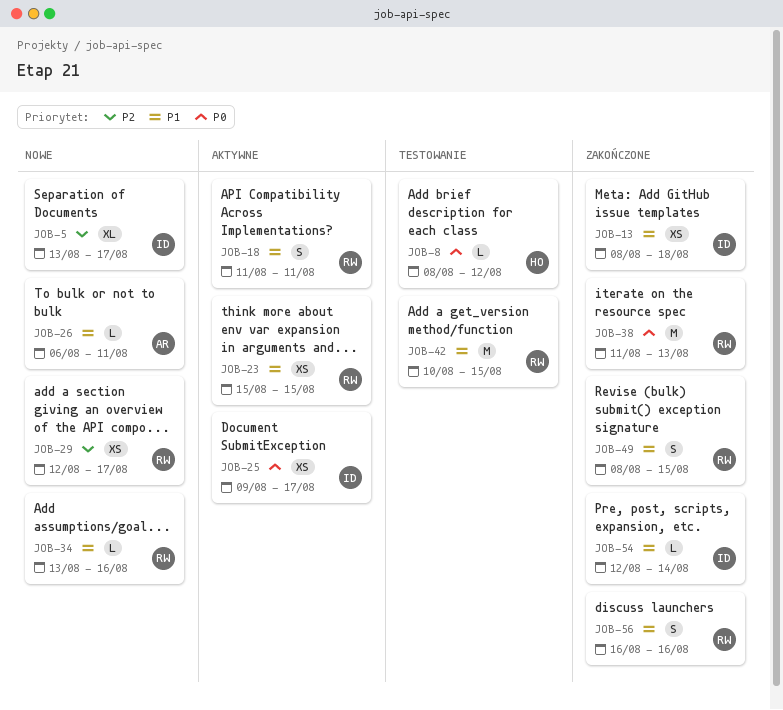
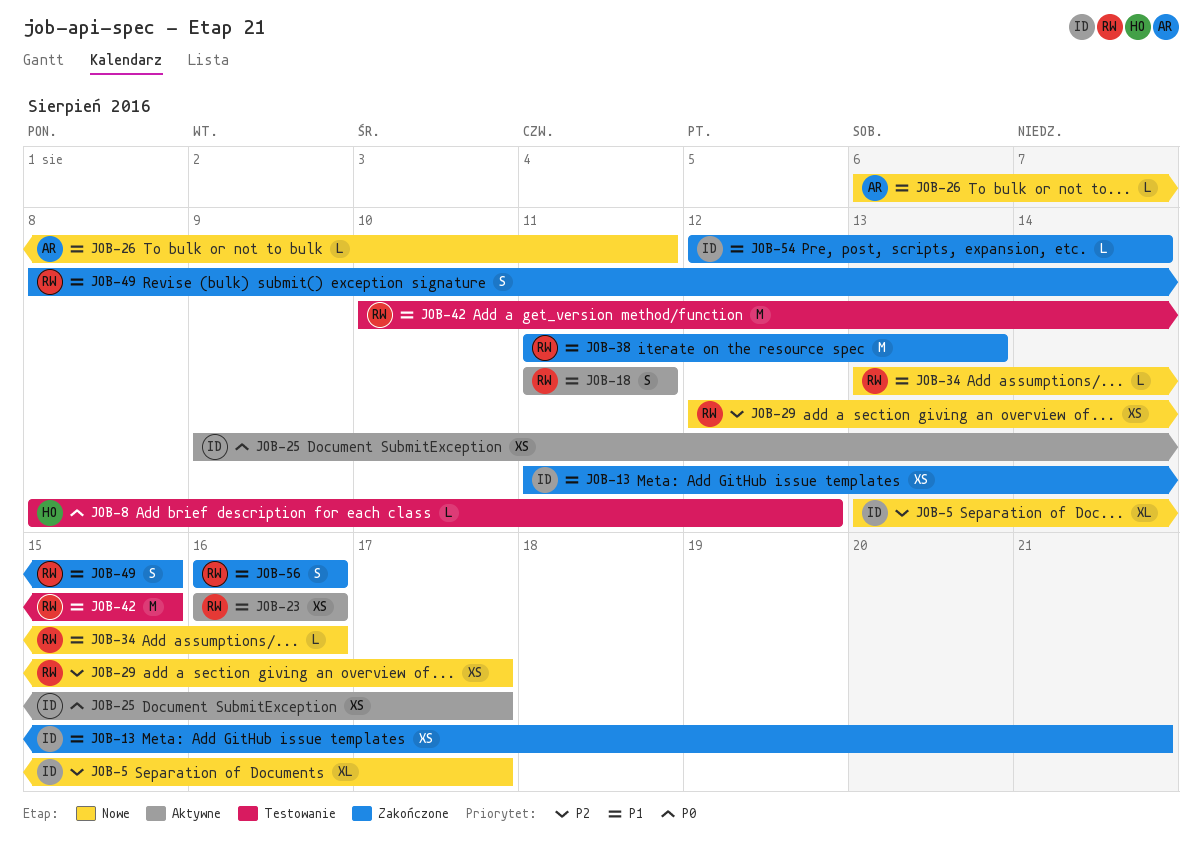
JOB-13, start: Aug 8 -> Aug 11
JOB-13, due: Aug 18 -> Aug 21
JOB-23, start: Aug 15 -> Aug 16
JOB-23, due: Aug 15 -> Aug 16
JOB-38, priority: P0 -> P1

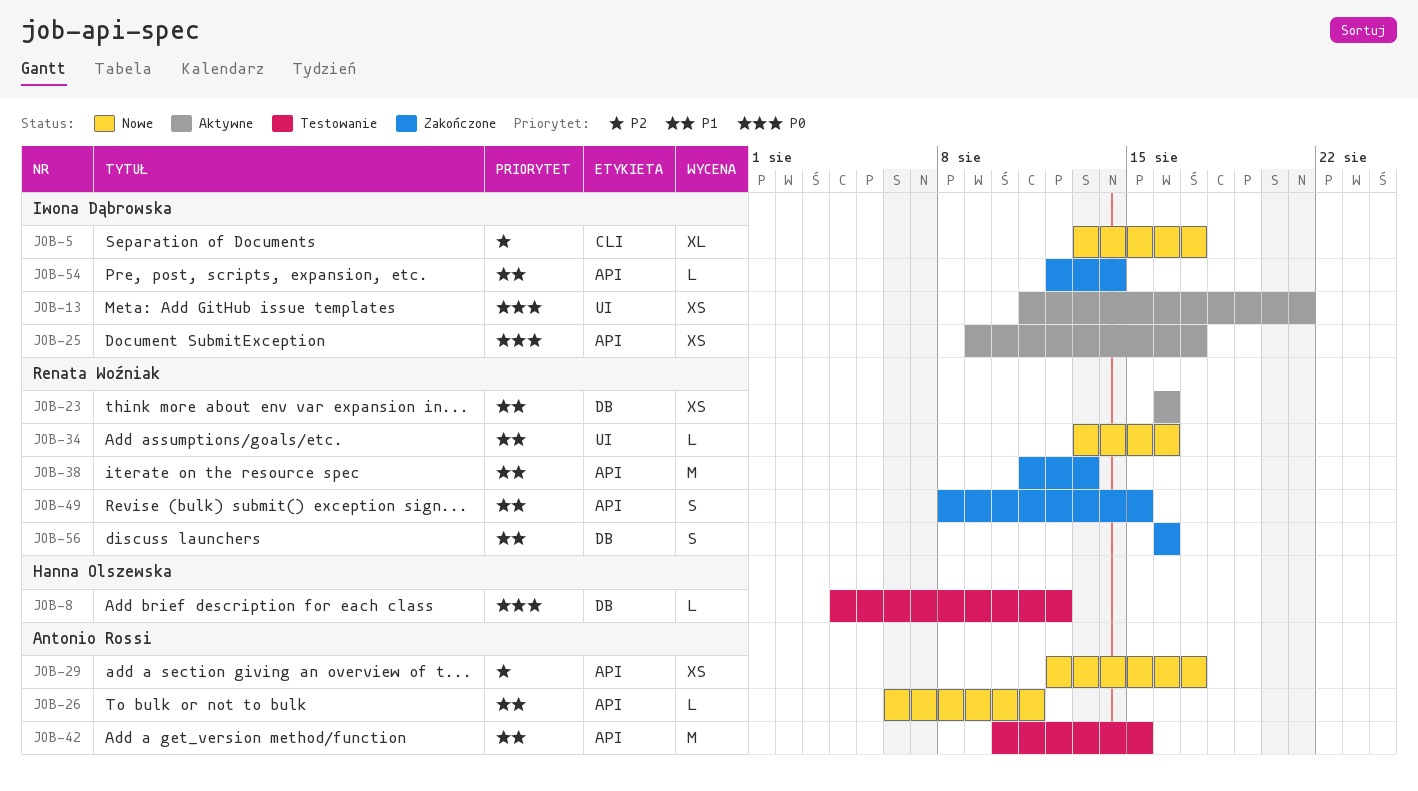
JOB-8, start: Aug 8 -> Aug 4
JOB-13, status: Zakończone -> Aktywne
JOB-13, priority: P1 -> P0
JOB-18: present -> none
JOB-29, owner: Renata Woźniak -> Antonio Rossi
JOB-42, owner: Renata Woźniak -> Antonio Rossi

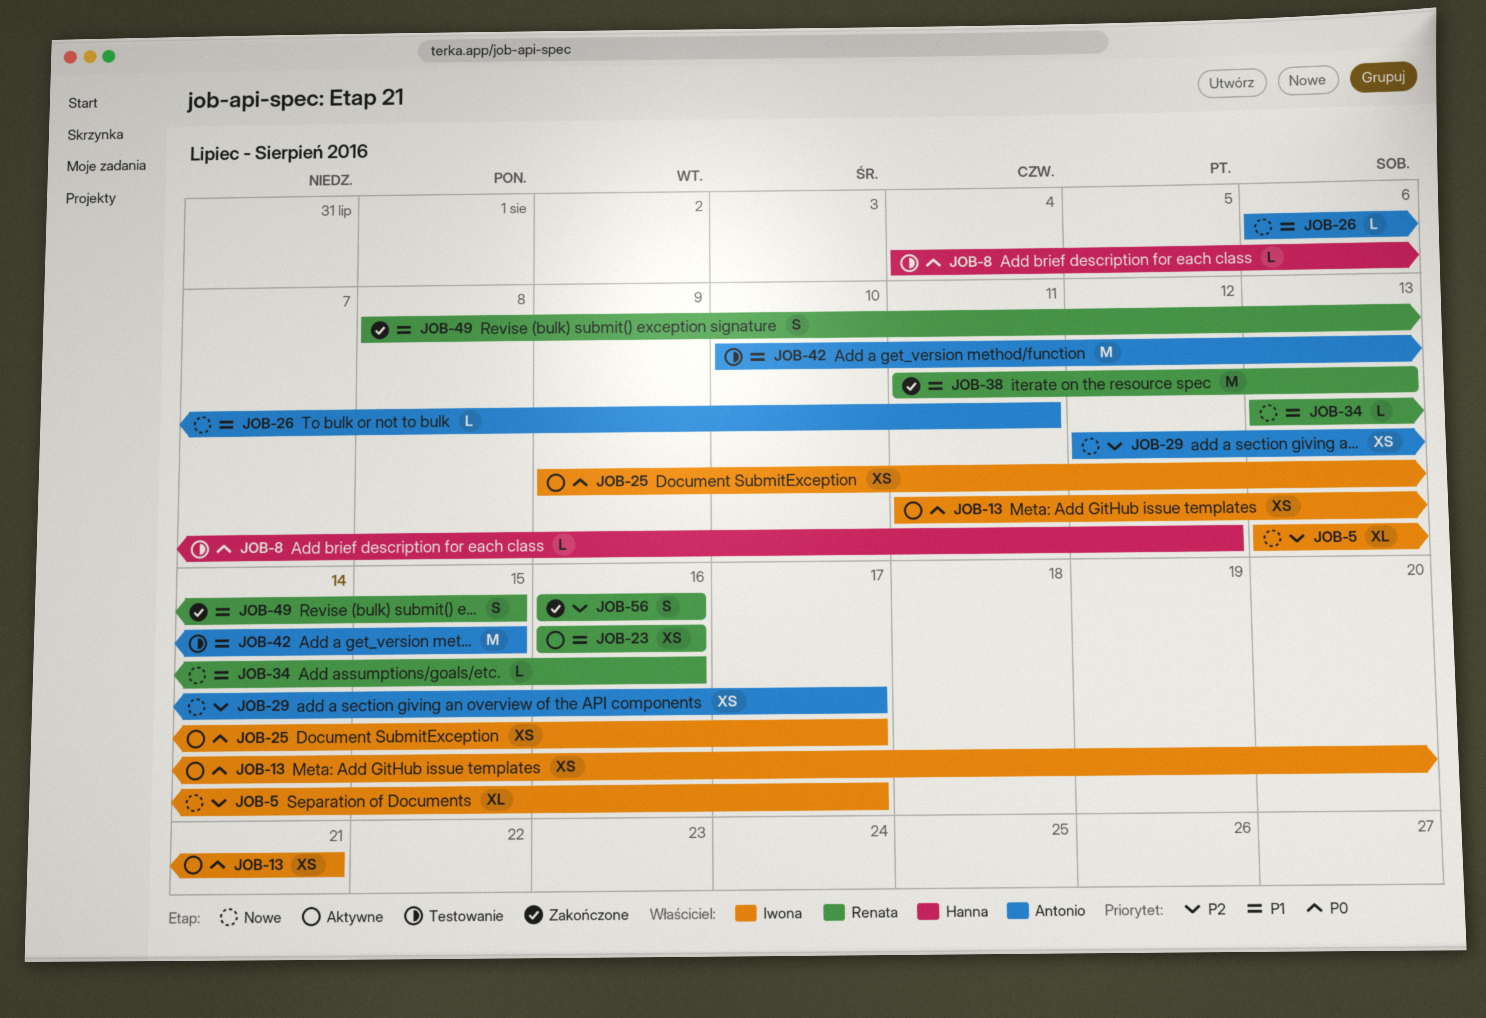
JOB-54: present -> none
JOB-56, priority: P1 -> P2

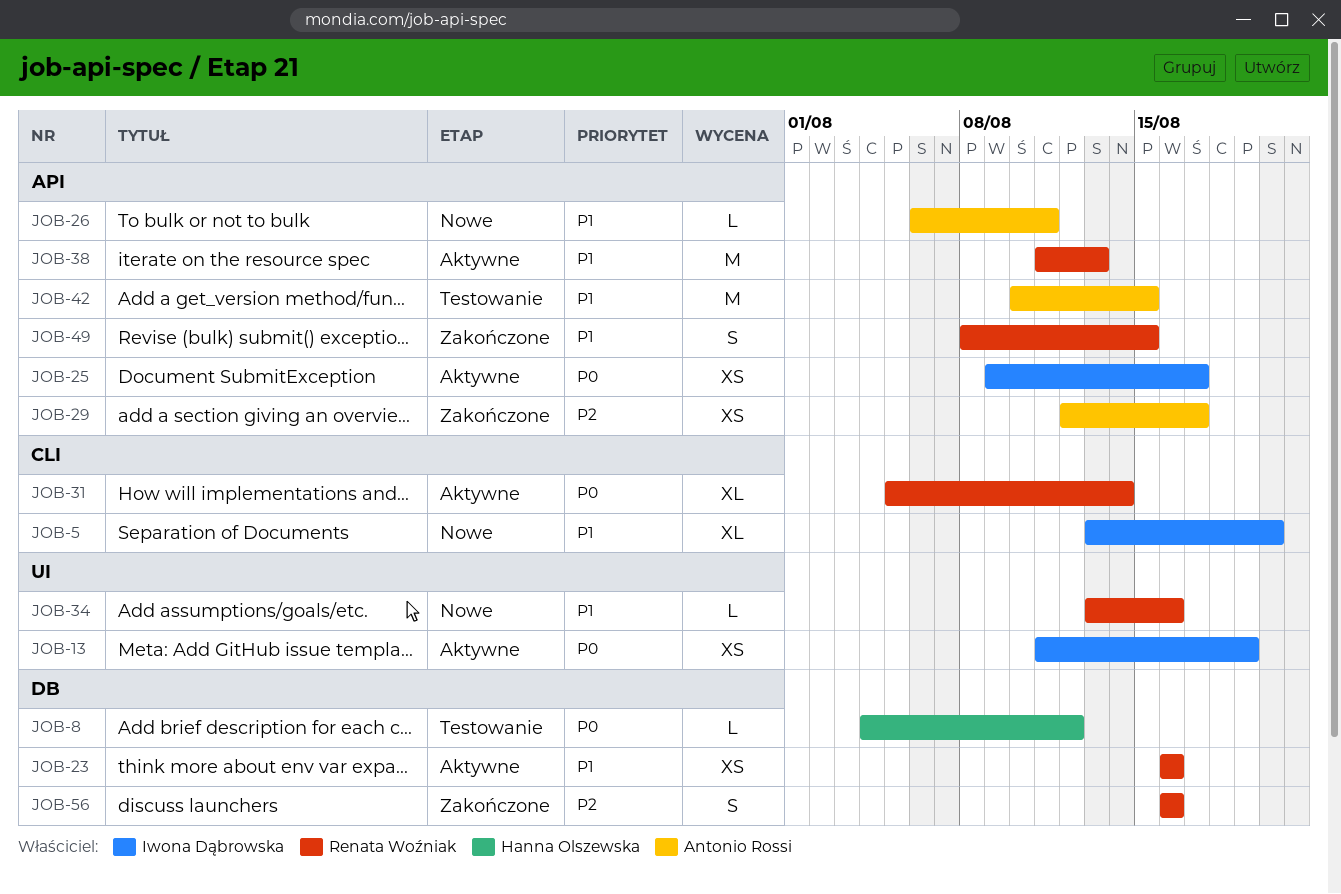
JOB-5, priority: P2 -> P1
JOB-5, due: Aug 17 -> Aug 20
JOB-13, due: Aug 21 -> Aug 19
JOB-29, status: Nowe -> Zakończone
JOB-31: none -> present
JOB-38, status: Zakończone -> Aktywne

